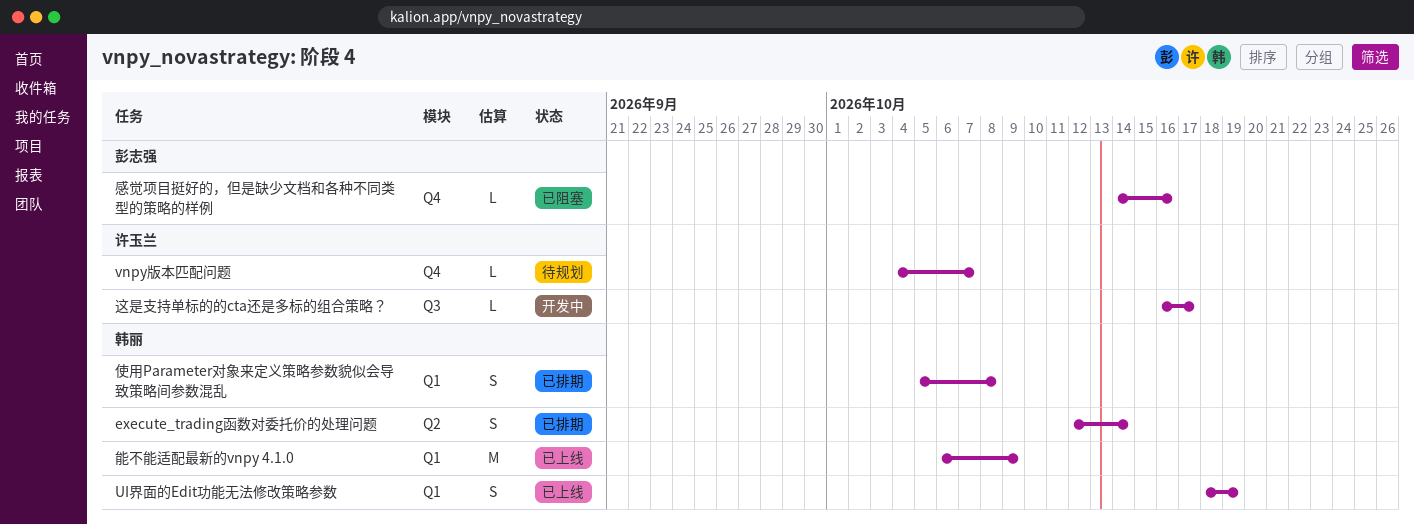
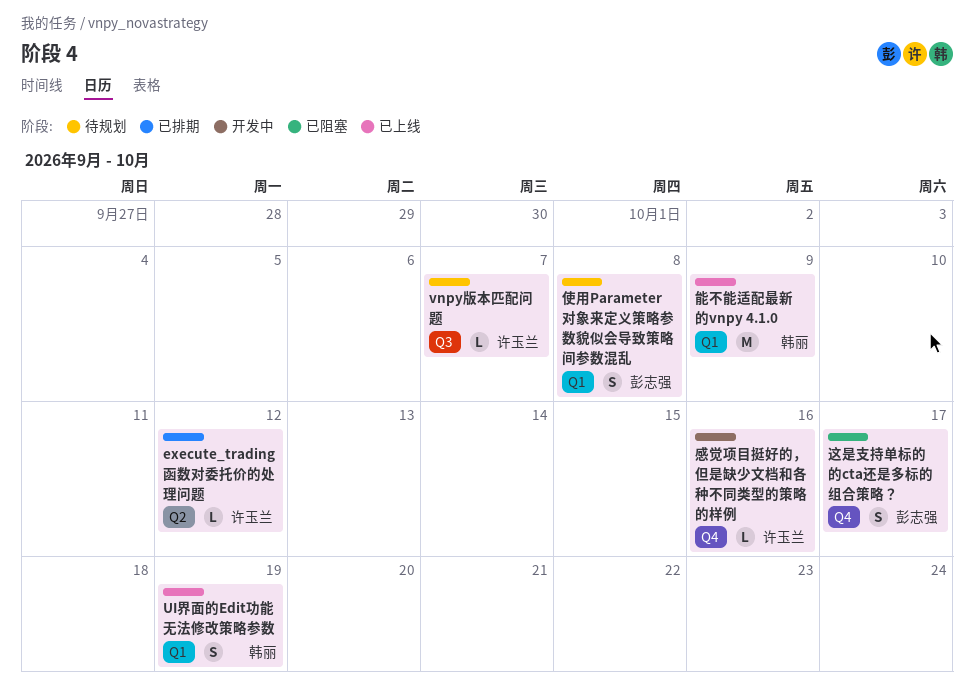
execute_trading函数对委托价的处理问题, owner: 韩丽 -> 许玉兰
execute_trading函数对委托价的处理问题, estimate: S -> L
execute_trading函数对委托价的处理问题, due: Oct 14 -> Oct 12
vnpy版本匹配问题, label: Q4 -> Q3
使用Parameter对象来定义策略参数貌似会导致策略间参数混乱, status: 已排期 -> 待规划
使用Parameter对象来定义策略参数貌似会导致策略间参数混乱, owner: 韩丽 -> 彭志强
感觉项目挺好的，但是缺少文档和各种不同类型的策略的样例, status: 已阻塞 -> 开发中
感觉项目挺好的，但是缺少文档和各种不同类型的策略的样例, owner: 彭志强 -> 许玉兰
这是支持单标的的cta还是多标的组合策略？, status: 开发中 -> 已阻塞
这是支持单标的的cta还是多标的组合策略？, owner: 许玉兰 -> 彭志强
这是支持单标的的cta还是多标的组合策略？, label: Q3 -> Q4
这是支持单标的的cta还是多标的组合策略？, estimate: L -> S

